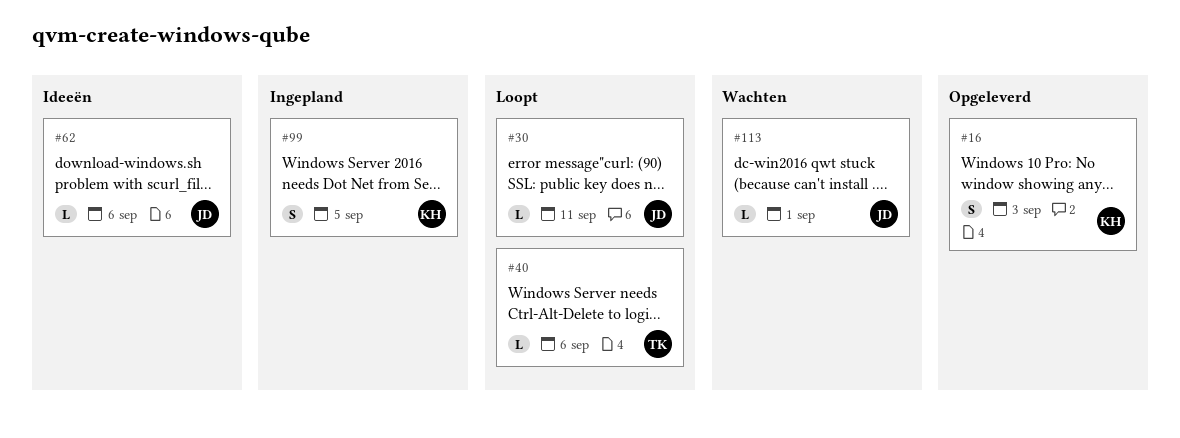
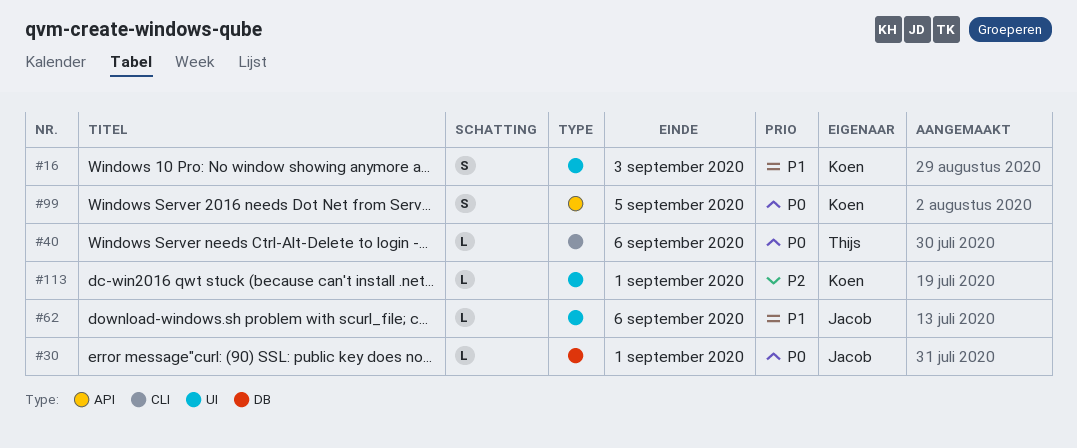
#30, due: Sep 11 -> Sep 1
#113, owner: Jacob -> Koen

